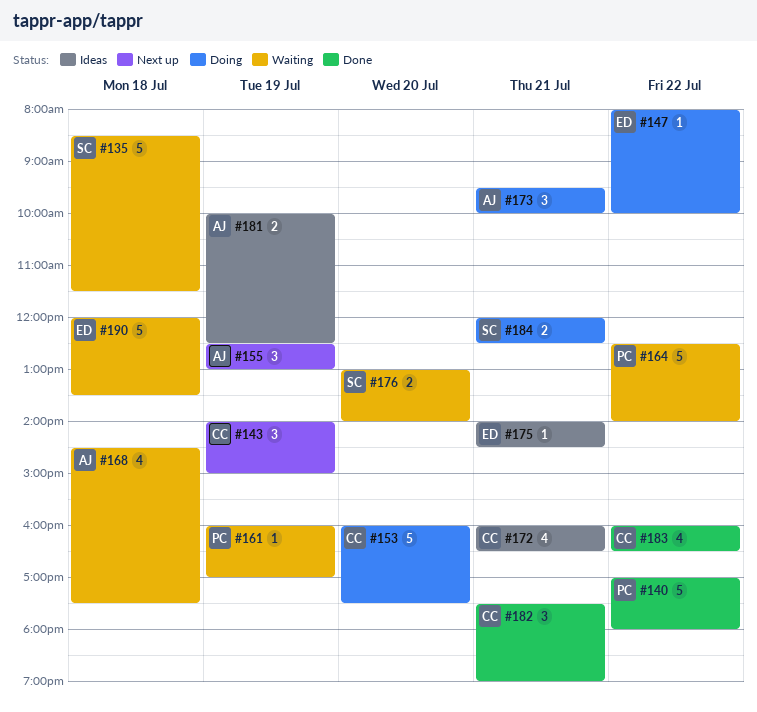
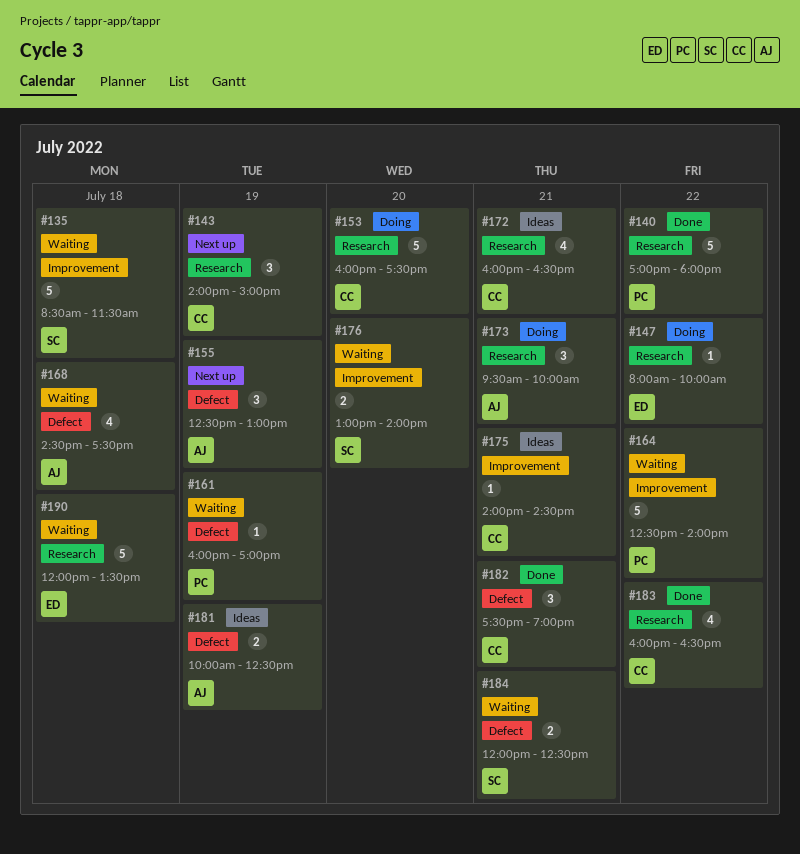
#175, owner: ED -> CC
#184, status: Doing -> Waiting

